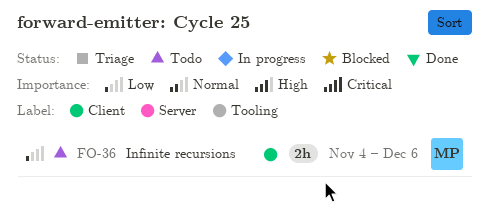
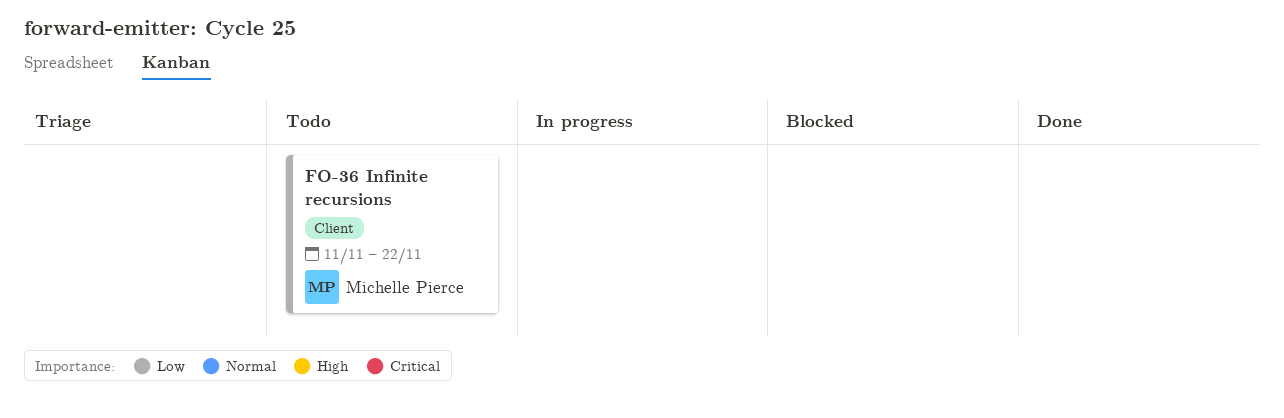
FO-36, start: Nov 4 -> Nov 11
FO-36, due: Dec 6 -> Nov 22

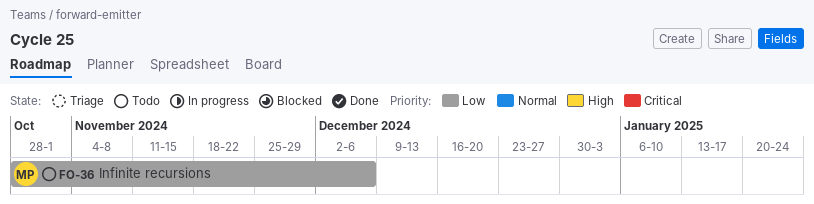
FO-36, start: Nov 11 -> Oct 28
FO-36, due: Nov 22 -> Dec 6

